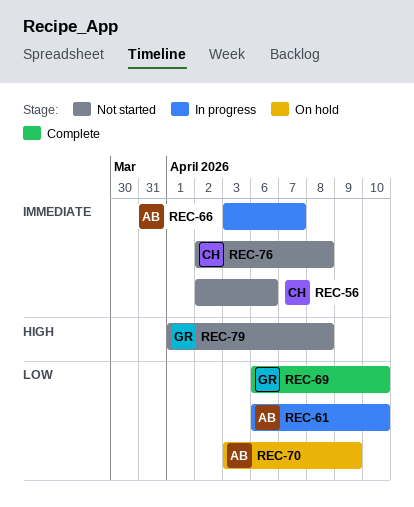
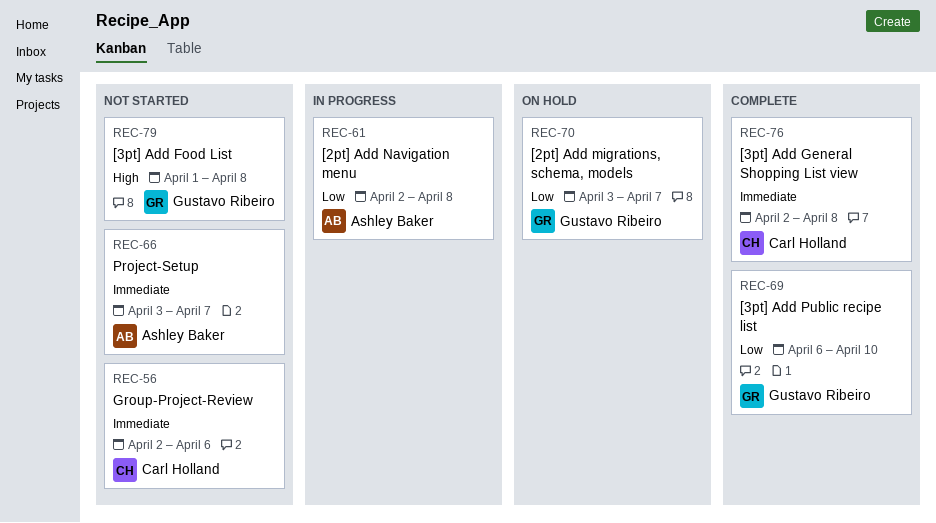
REC-61, start: Apr 6 -> Apr 2
REC-61, due: Apr 10 -> Apr 8
REC-66, status: In progress -> Not started
REC-70, owner: Ashley Baker -> Gustavo Ribeiro
REC-70, due: Apr 9 -> Apr 7
REC-76, status: Not started -> Complete

